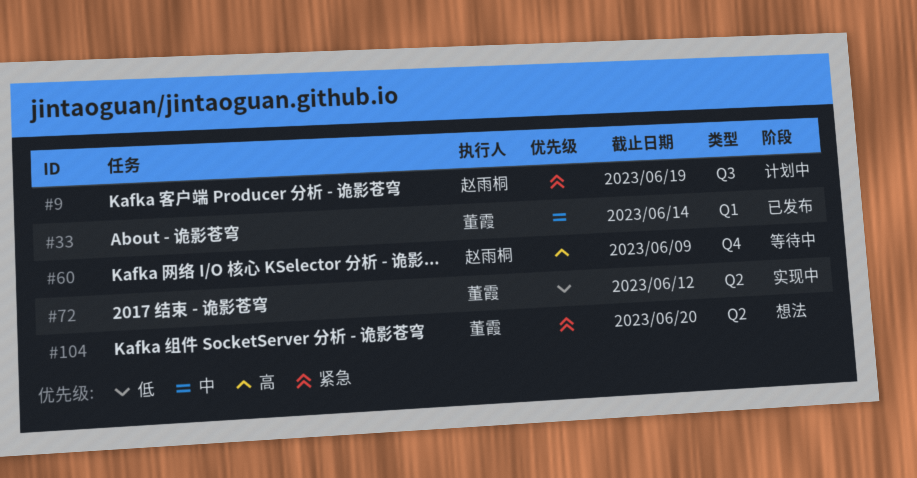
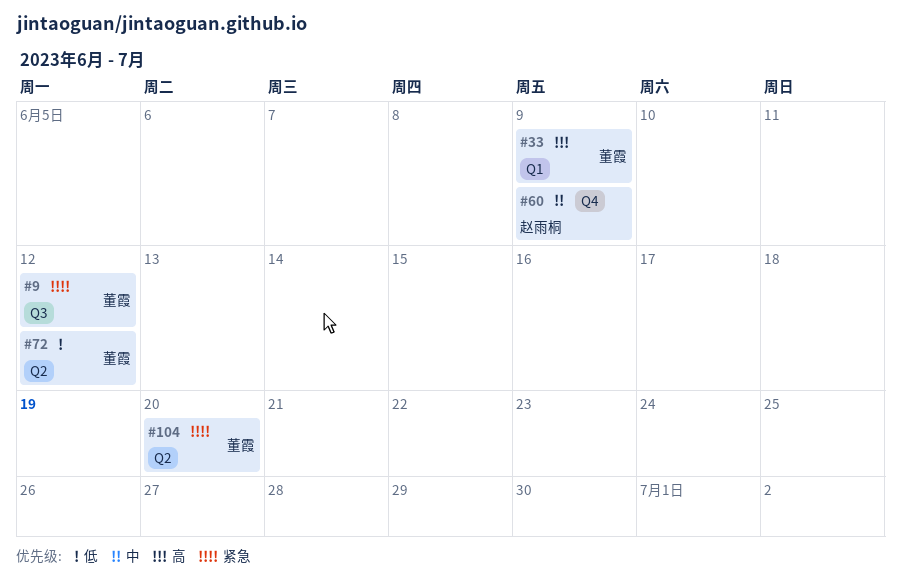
#9, owner: 赵雨桐 -> 董霞
#9, due: Jun 19 -> Jun 12
#33, priority: 中 -> 高
#33, due: Jun 14 -> Jun 9
#60, priority: 高 -> 中

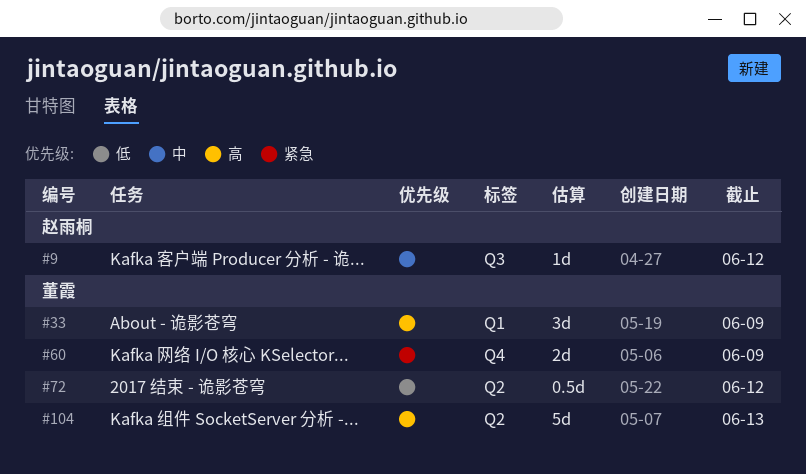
#9, owner: 董霞 -> 赵雨桐
#9, priority: 紧急 -> 中
#60, owner: 赵雨桐 -> 董霞
#60, priority: 中 -> 紧急
#104, priority: 紧急 -> 高
#104, due: Jun 20 -> Jun 13

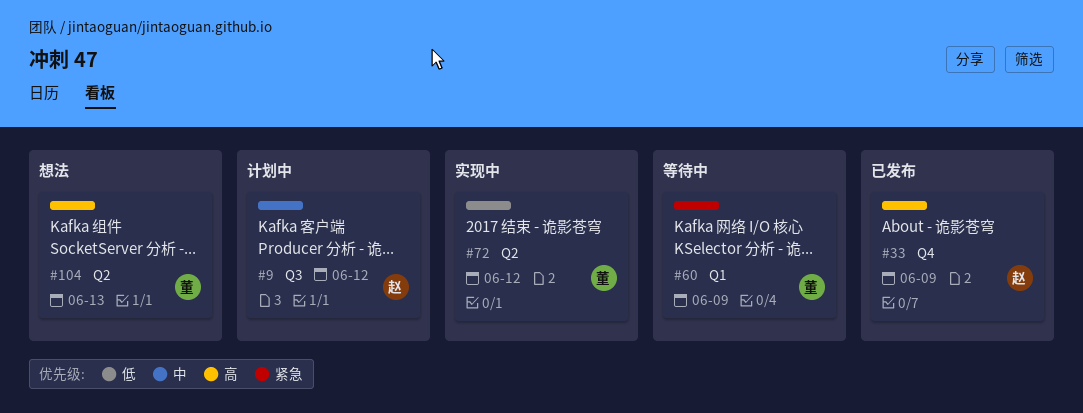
#33, owner: 董霞 -> 赵雨桐
#33, label: Q1 -> Q4
#60, label: Q4 -> Q1

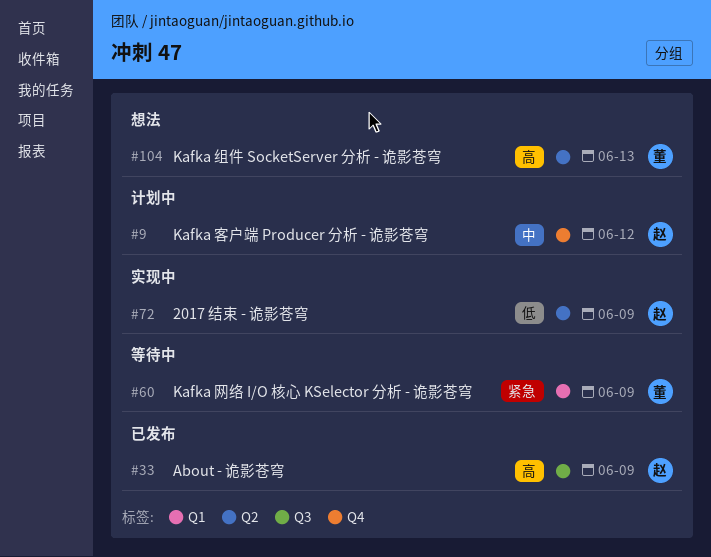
#9, label: Q3 -> Q4
#33, label: Q4 -> Q3
#72, owner: 董 -> 赵
#72, due: Jun 12 -> Jun 9

